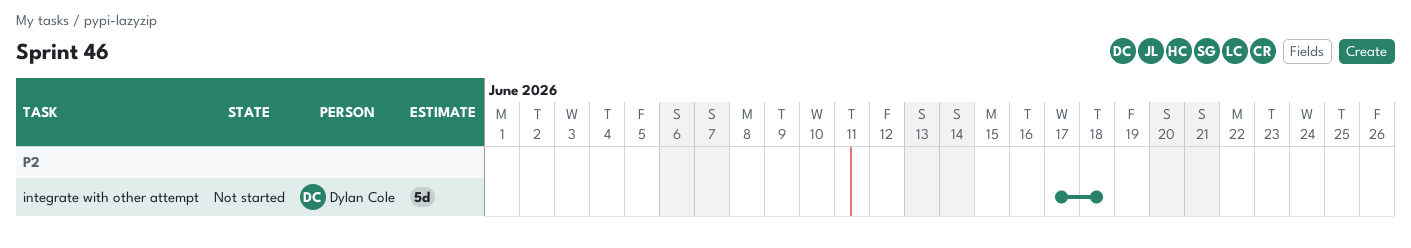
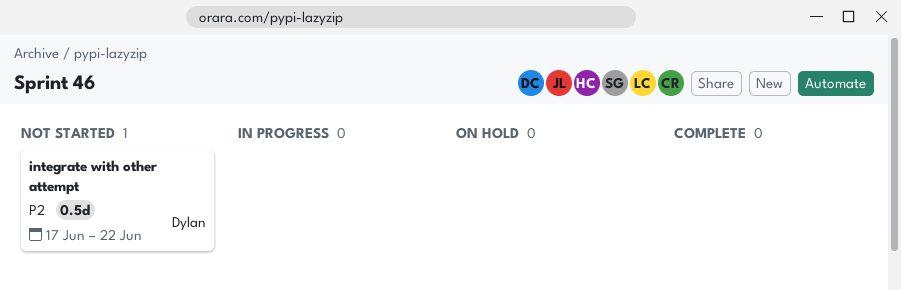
integrate with other attempt, estimate: 5d -> 0.5d
integrate with other attempt, due: Jun 18 -> Jun 22

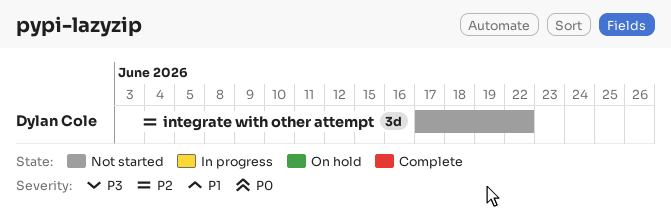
integrate with other attempt, estimate: 0.5d -> 3d

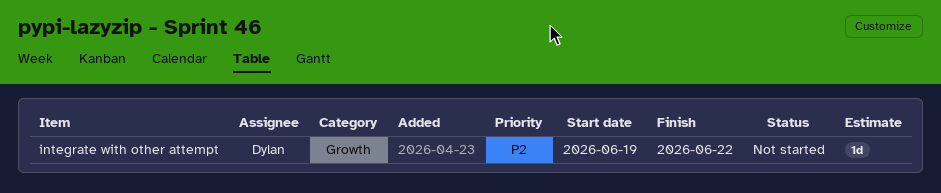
integrate with other attempt, estimate: 3d -> 1d
integrate with other attempt, start: Jun 17 -> Jun 19

